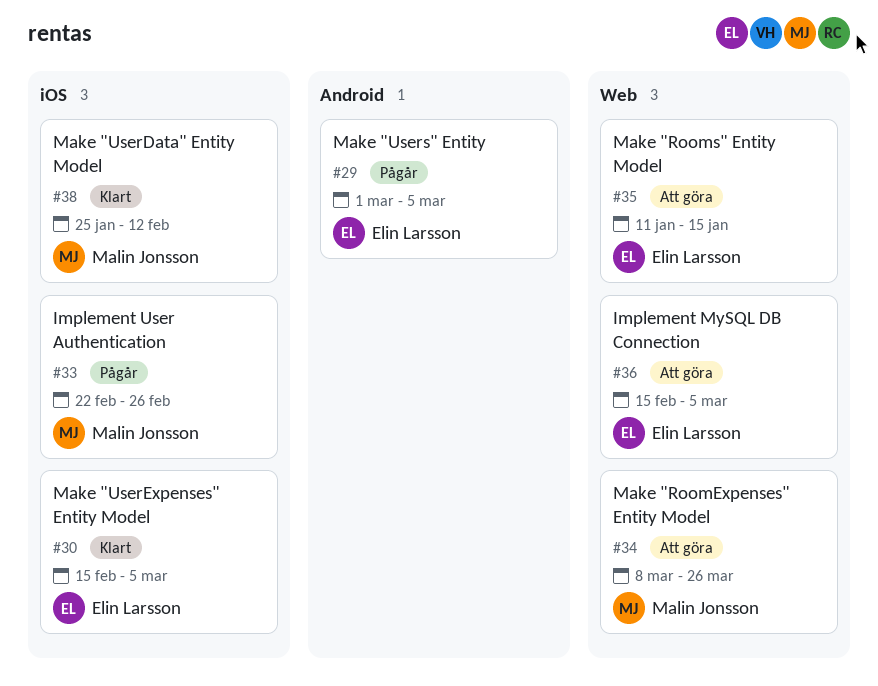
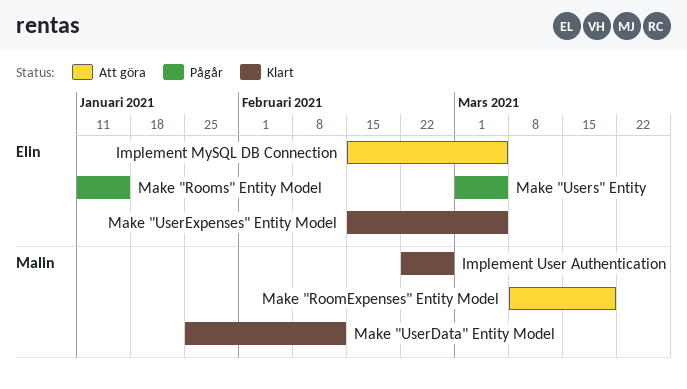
Implement User Authentication, status: Pågår -> Klart
Make "RoomExpenses" Entity Model, due: Mar 26 -> Mar 19
Make "Rooms" Entity Model, status: Att göra -> Pågår

